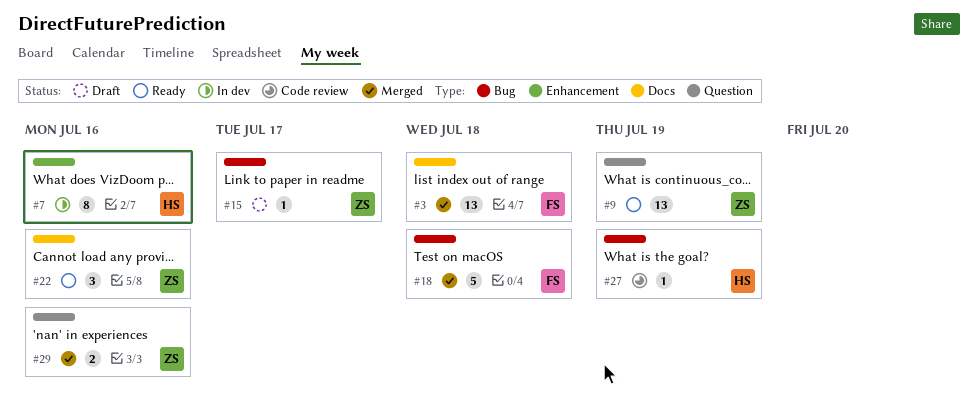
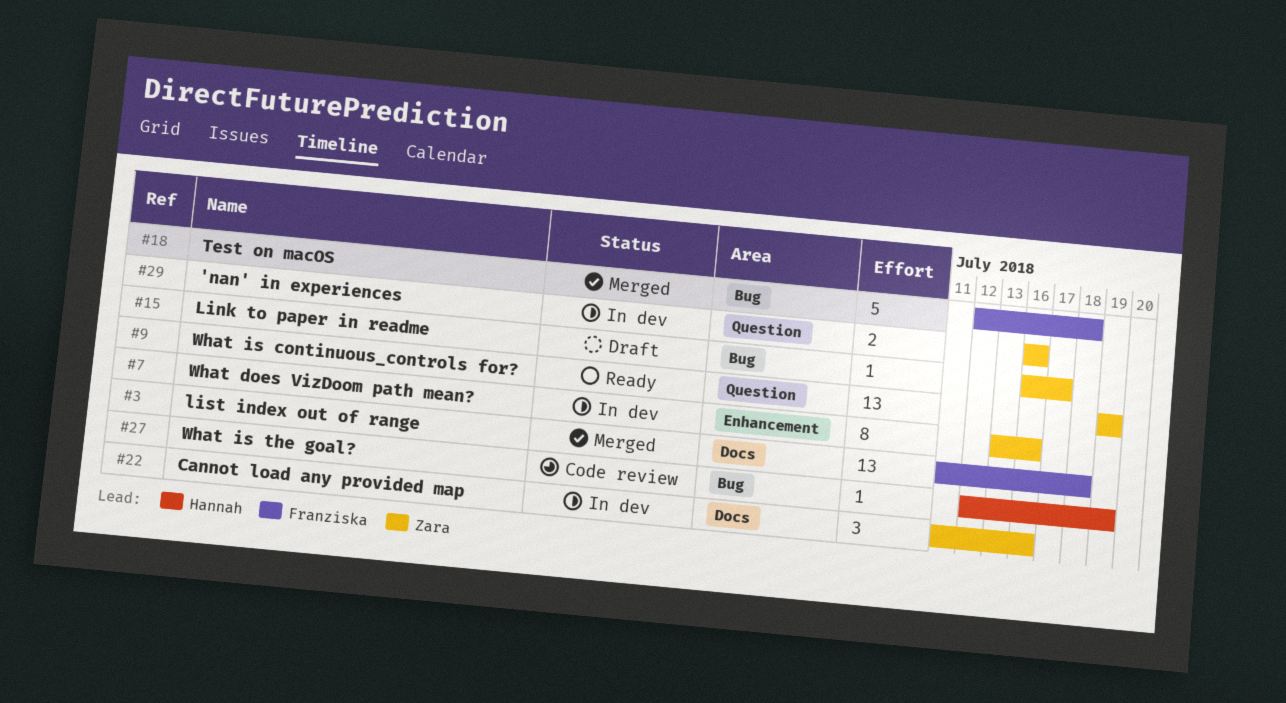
#7, owner: Hannah -> Zara
#22, status: Ready -> In dev
#29, status: Merged -> In dev

